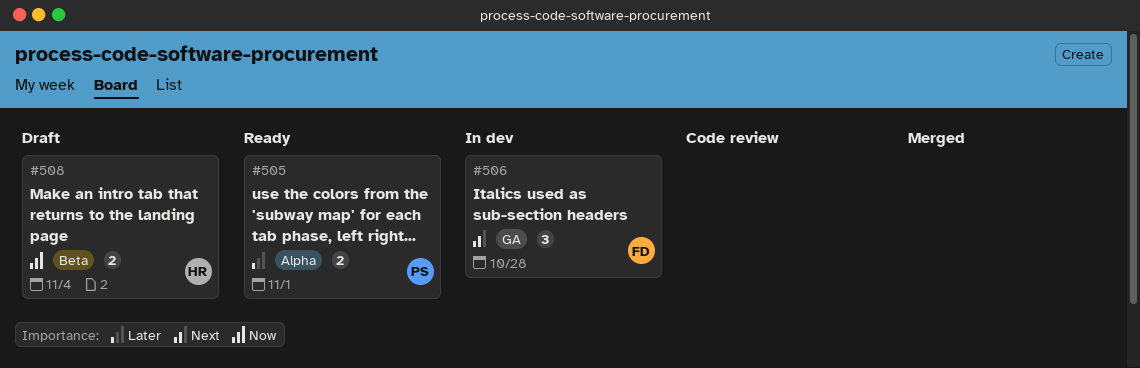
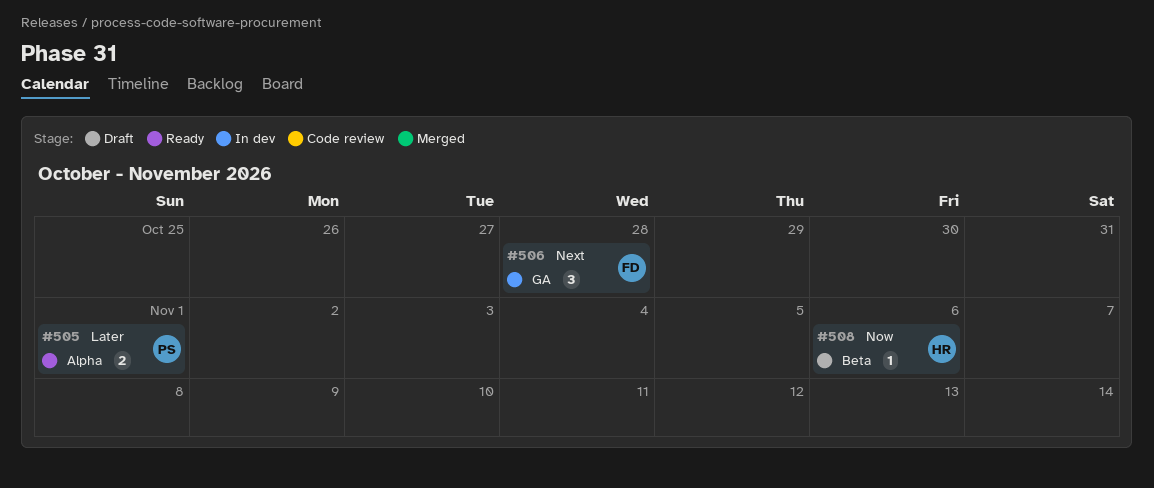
#508, estimate: 2 -> 1
#508, due: Nov 4 -> Nov 6

